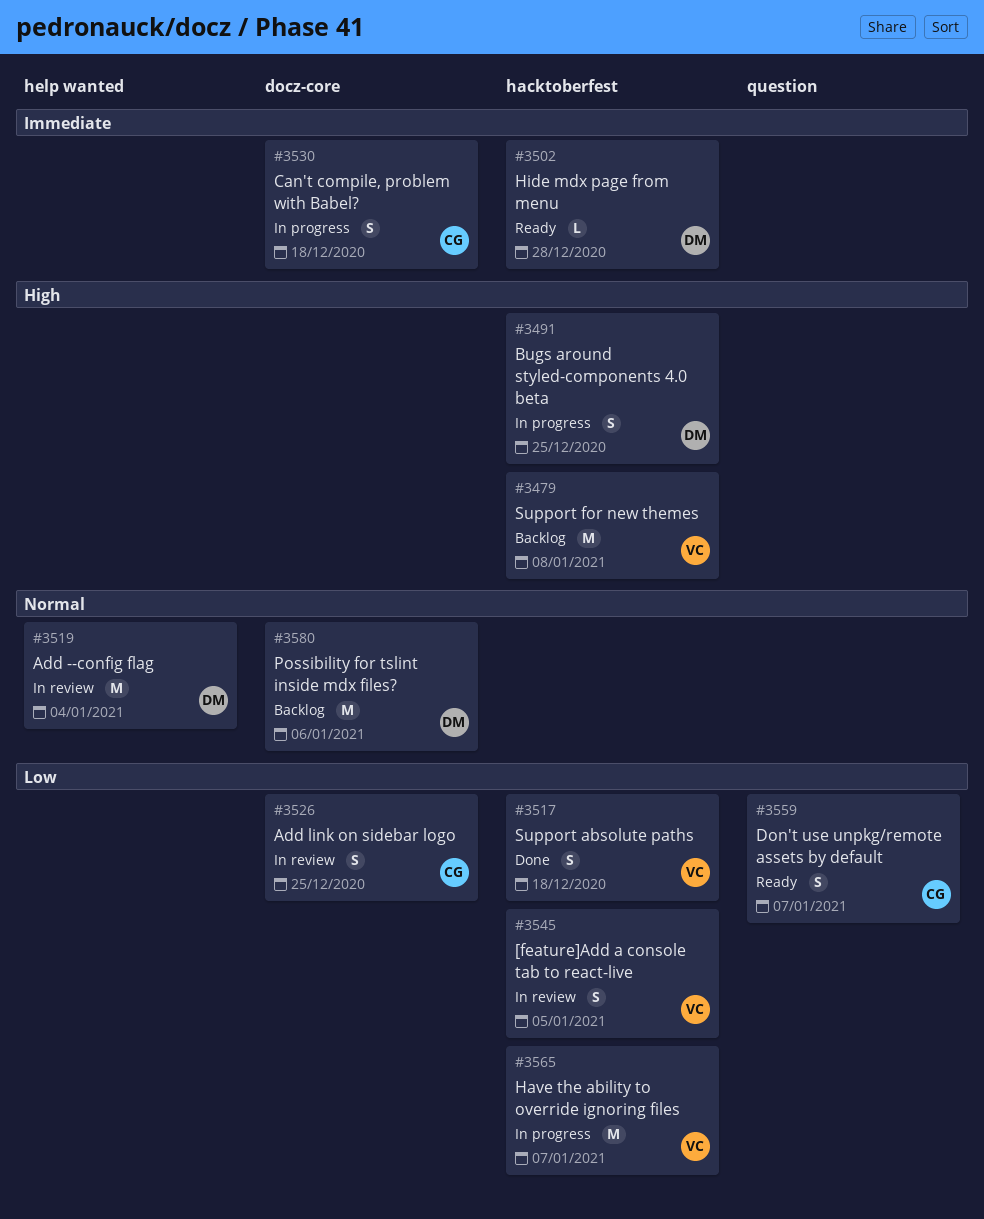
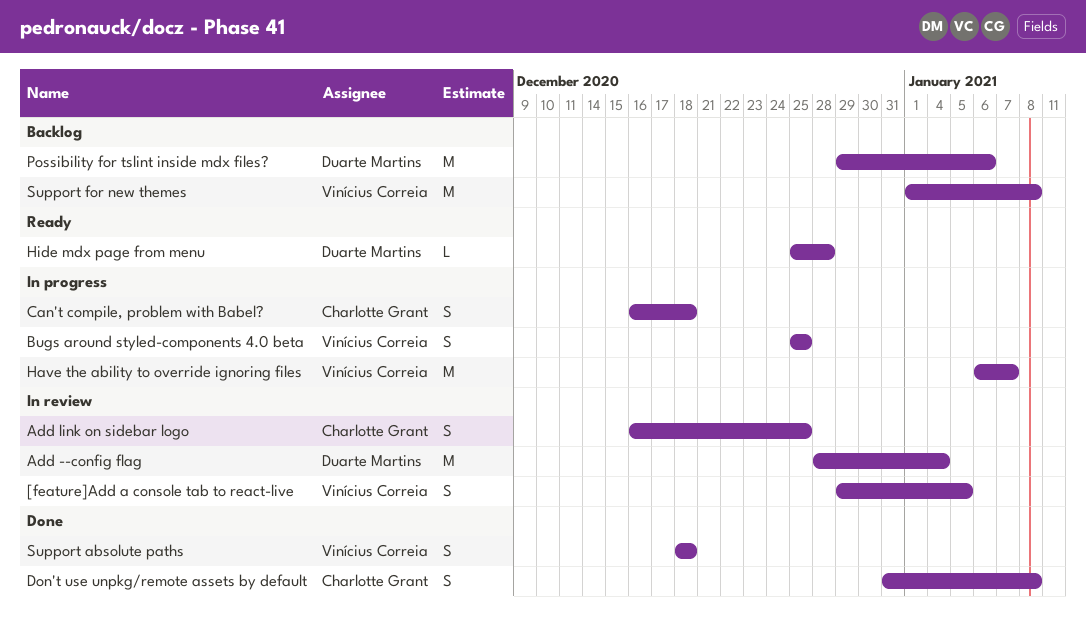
Bugs around styled-components 4.0 beta, owner: Duarte Martins -> Vinícius Correia
Don't use unpkg/remote assets by default, status: Ready -> Done
Don't use unpkg/remote assets by default, due: Jan 7 -> Jan 8

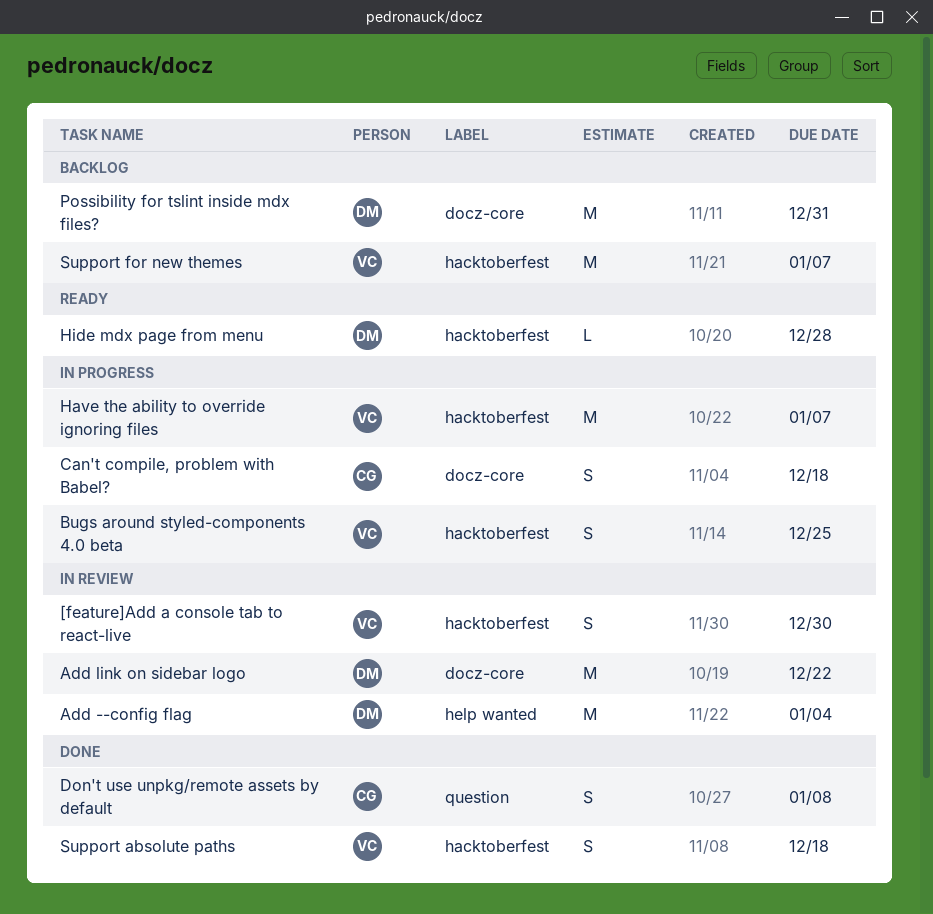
[feature]Add a console tab to react-live, due: Jan 5 -> Dec 30
Add link on sidebar logo, owner: Charlotte Grant -> Duarte Martins
Add link on sidebar logo, estimate: S -> M
Add link on sidebar logo, due: Dec 25 -> Dec 22
Possibility for tslint inside mdx files?, due: Jan 6 -> Dec 31
Support for new themes, due: Jan 8 -> Jan 7

